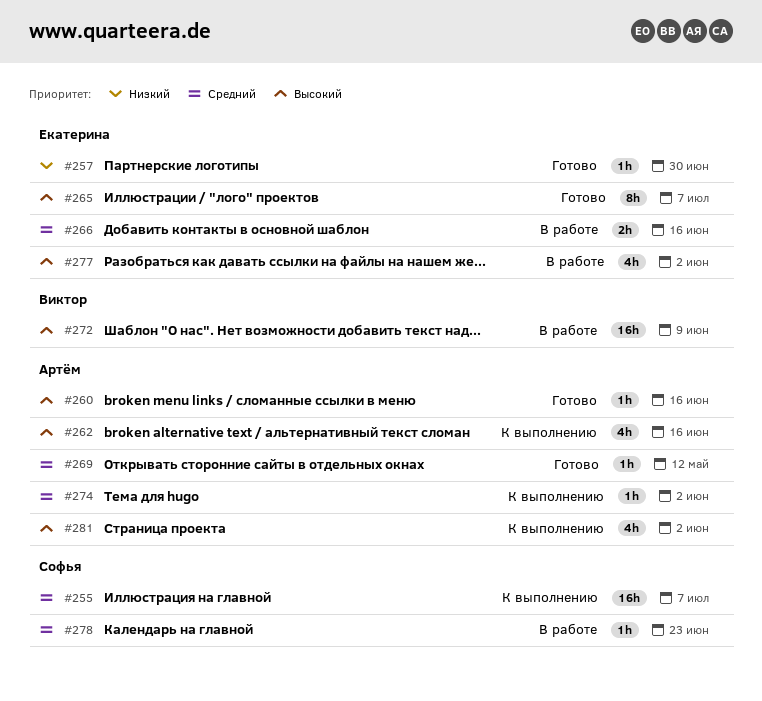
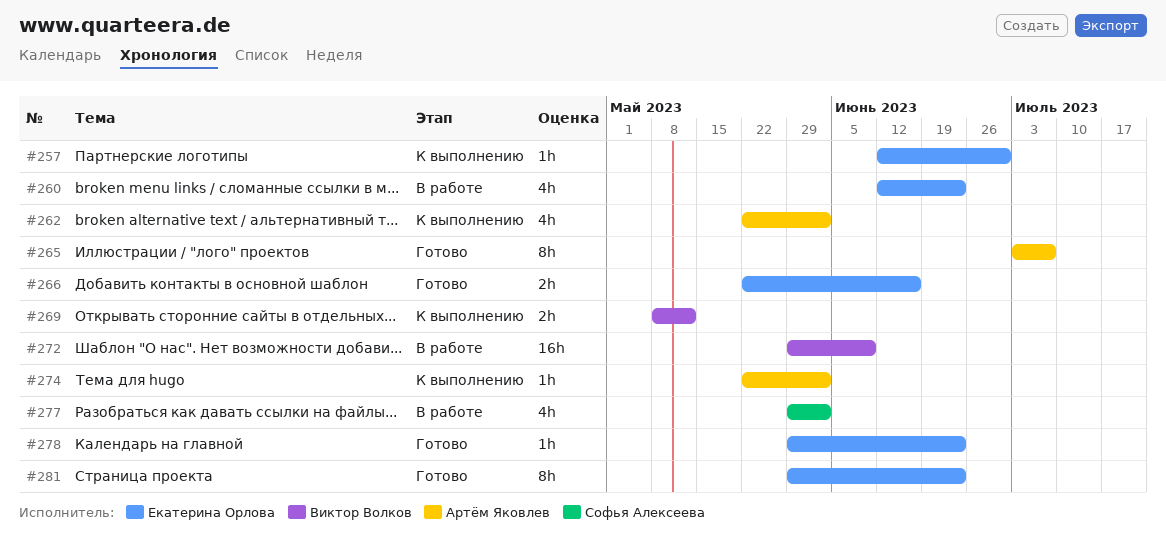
#255: present -> none
#257, status: Готово -> К выполнению
#260, status: Готово -> В работе
#260, owner: Артём Яковлев -> Екатерина Орлова
#260, estimate: 1h -> 4h
#260, due: Jun 16 -> Jun 23
#262, due: Jun 16 -> Jun 2
#265, owner: Екатерина Орлова -> Артём Яковлев
#266, status: В работе -> Готово
#269, status: Готово -> К выполнению
#269, owner: Артём Яковлев -> Виктор Волков
#269, estimate: 1h -> 2h
#277, owner: Екатерина Орлова -> Софья Алексеева
#278, status: В работе -> Готово
#278, owner: Софья Алексеева -> Екатерина Орлова
#281, status: К выполнению -> Готово
#281, owner: Артём Яковлев -> Екатерина Орлова
#281, estimate: 4h -> 8h
#281, due: Jun 2 -> Jun 23

